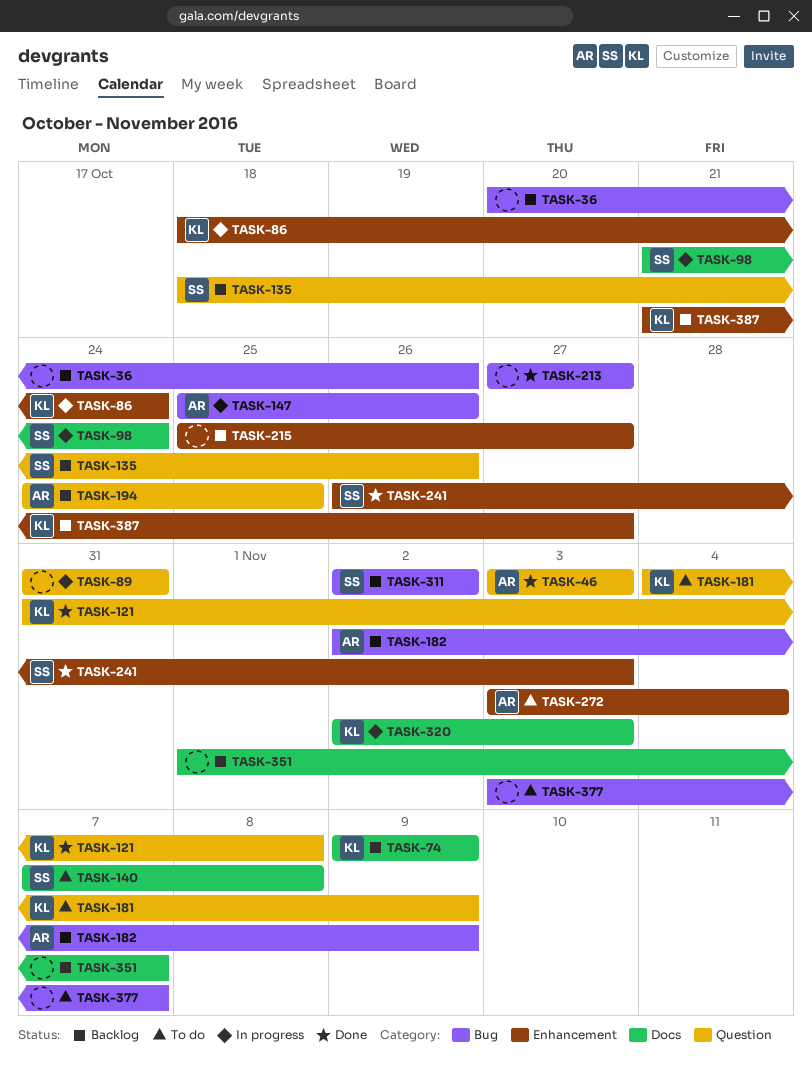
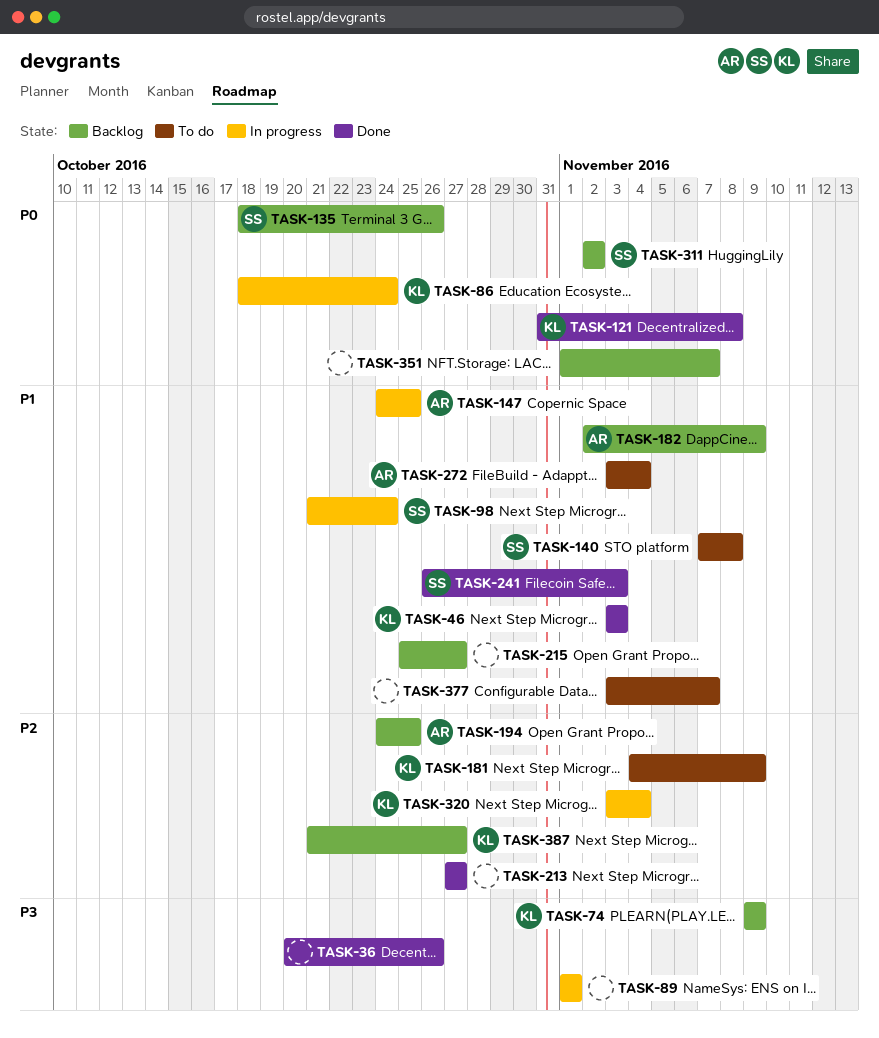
TASK-36, status: Backlog -> Done
TASK-46, owner: AR -> KL
TASK-89, start: Oct 31 -> Nov 1
TASK-89, due: Oct 31 -> Nov 1
TASK-147, start: Oct 25 -> Oct 24
TASK-147, due: Oct 26 -> Oct 25
TASK-320, start: Nov 2 -> Nov 3
TASK-320, due: Nov 3 -> Nov 4

